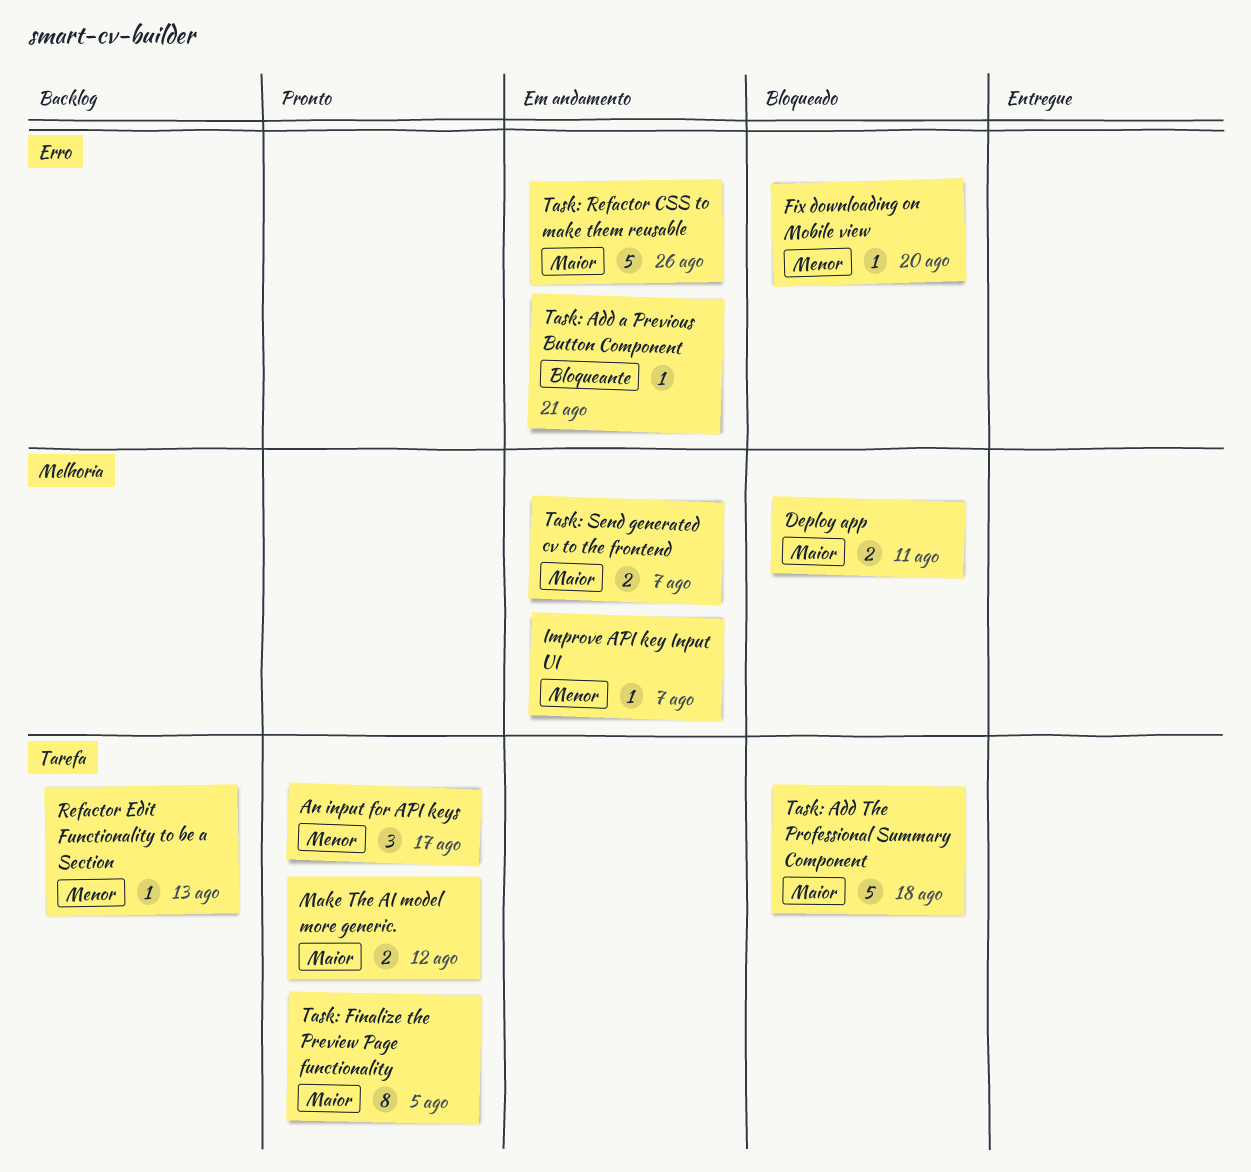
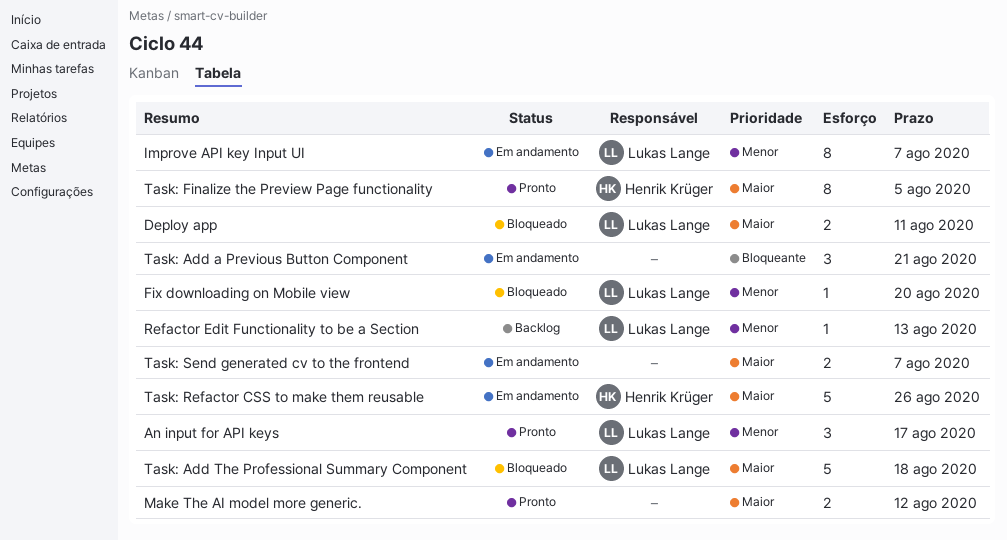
Improve API key Input UI, estimate: 1 -> 8
Task: Add a Previous Button Component, estimate: 1 -> 3

